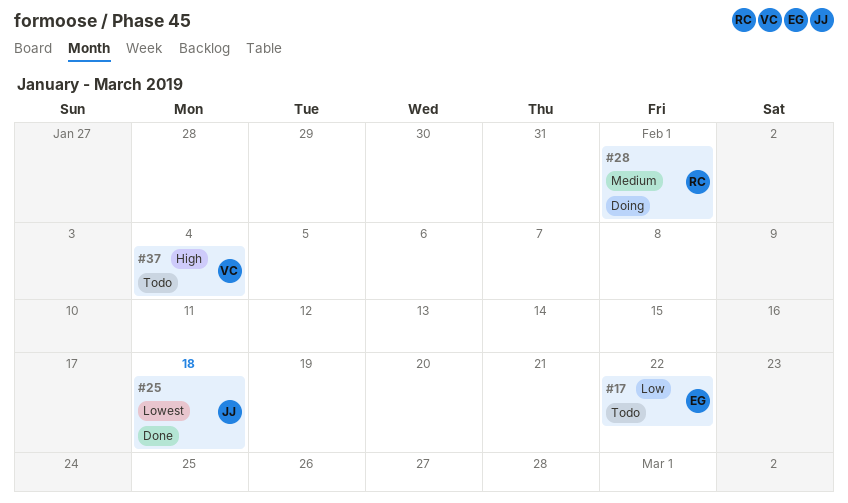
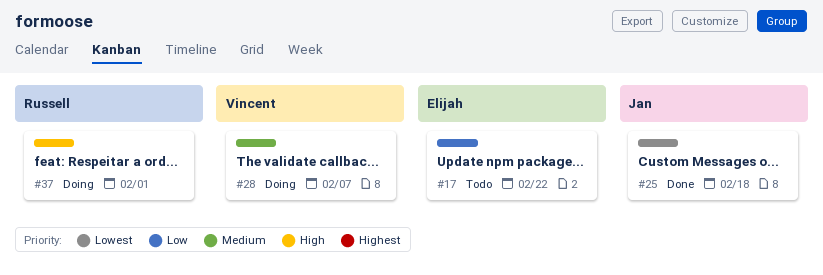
#28, owner: Russell -> Vincent
#28, due: Feb 1 -> Feb 7
#37, status: Todo -> Doing
#37, owner: Vincent -> Russell
#37, due: Feb 4 -> Feb 1

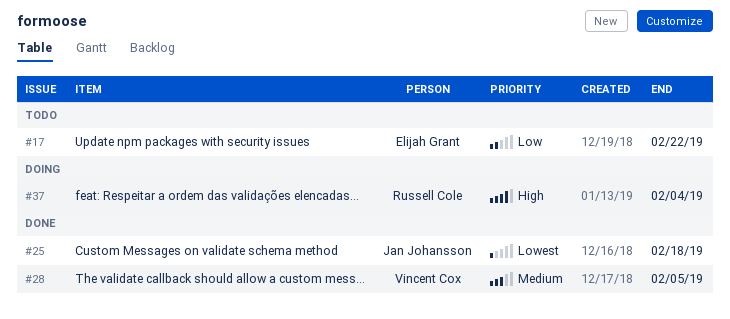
#28, status: Doing -> Done
#28, due: Feb 7 -> Feb 5
#37, due: Feb 1 -> Feb 4

